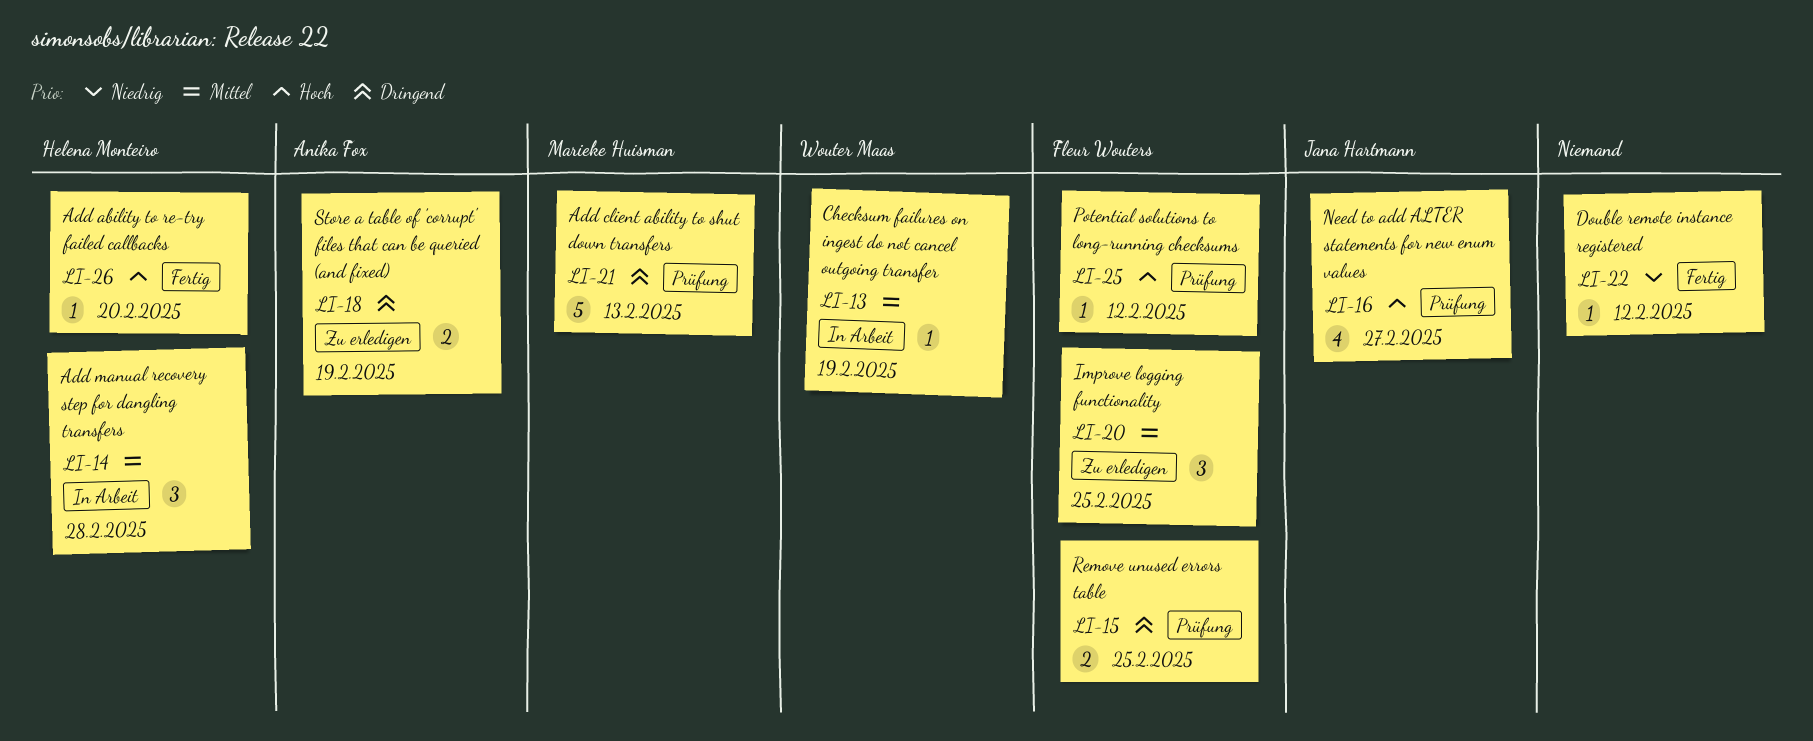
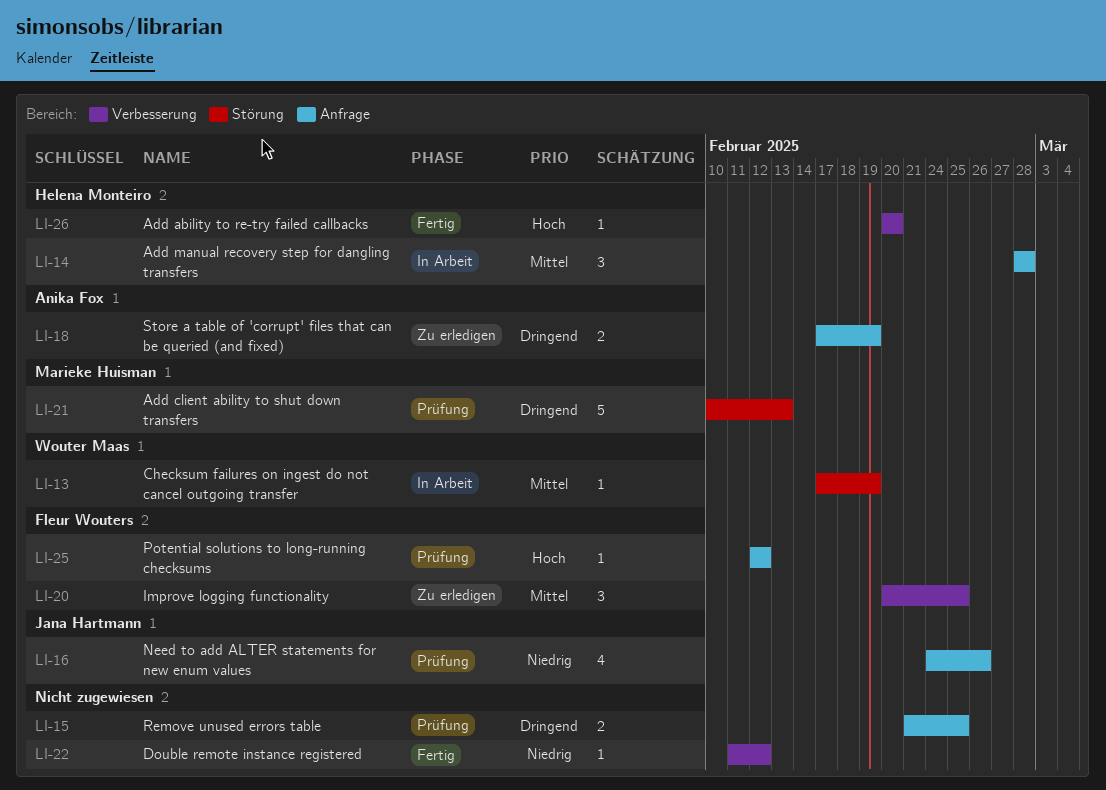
LI-15, owner: Fleur Wouters -> none
LI-16, priority: Hoch -> Niedrig
LI-16, due: Feb 27 -> Feb 26

